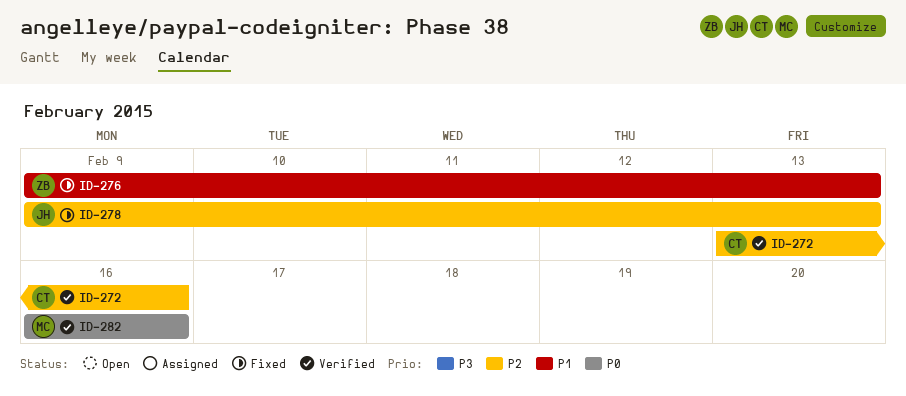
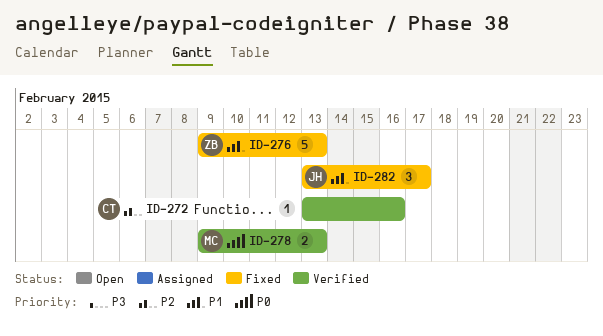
ID-278, status: Fixed -> Verified
ID-278, owner: JH -> MC
ID-278, priority: P2 -> P0
ID-282, status: Verified -> Fixed
ID-282, owner: MC -> JH
ID-282, priority: P0 -> P1
ID-282, start: Feb 16 -> Feb 13
ID-282, due: Feb 16 -> Feb 17

